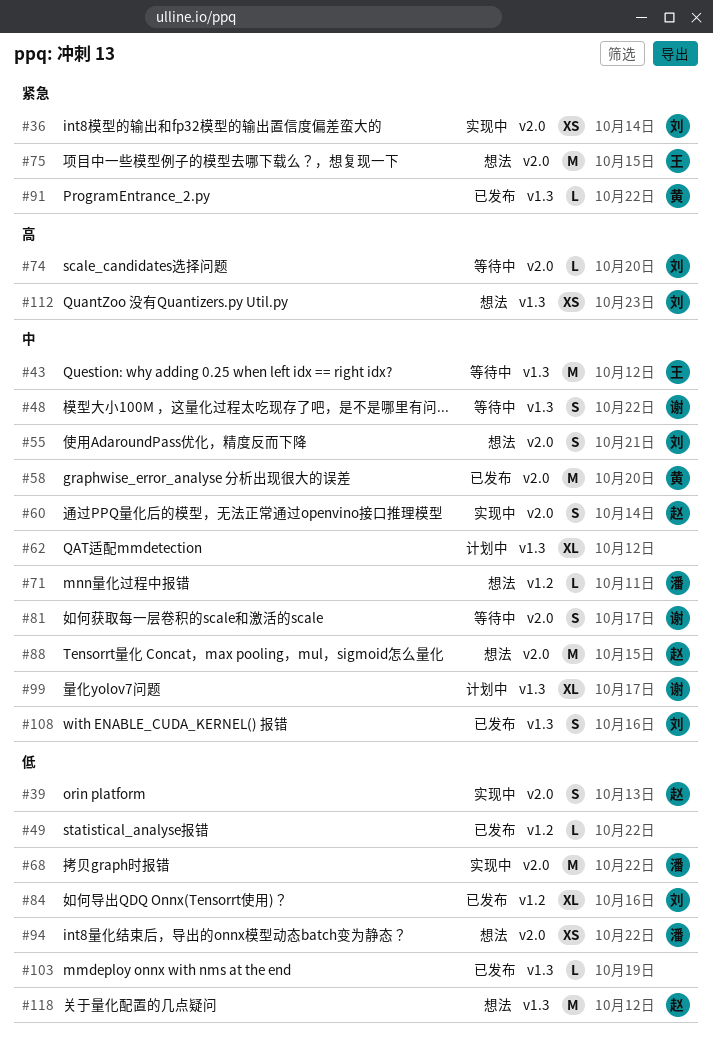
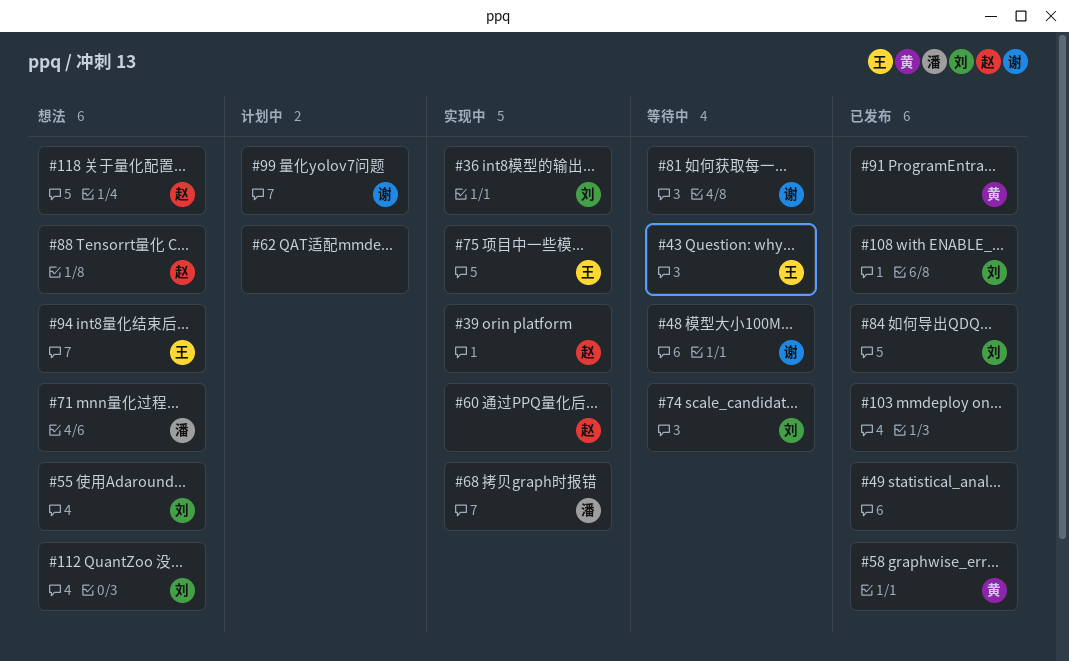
#75, status: 想法 -> 实现中
#94, owner: 潘 -> 王

